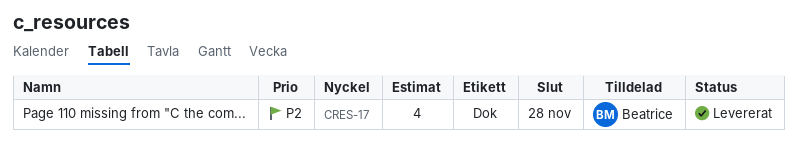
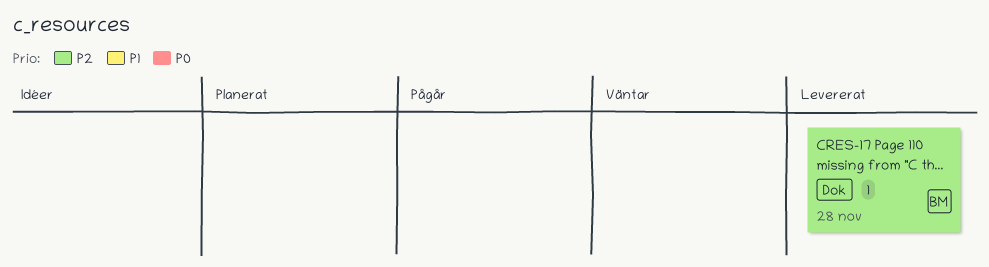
CRES-17, estimate: 4 -> 1

